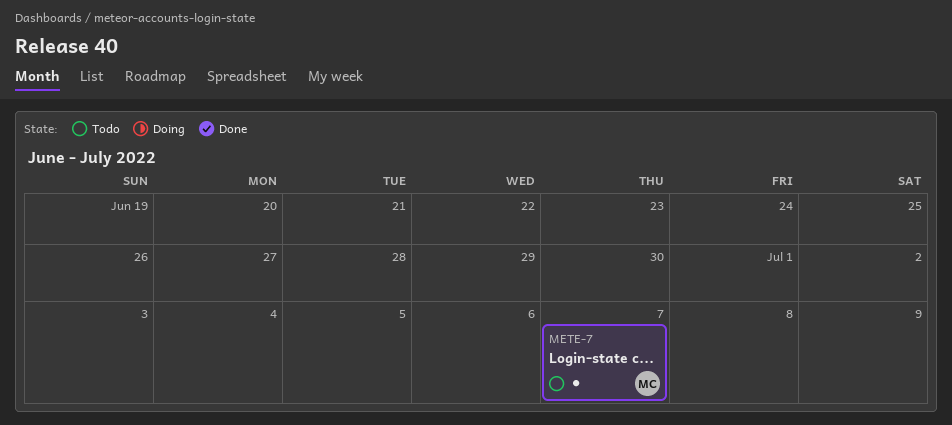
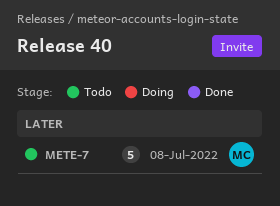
METE-7, estimate: 1 -> 5
METE-7, due: Jul 7 -> Jul 8

